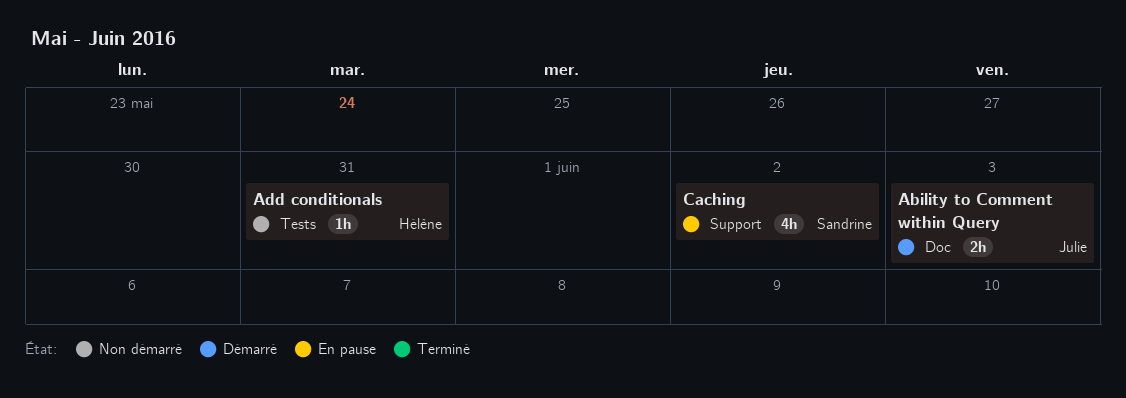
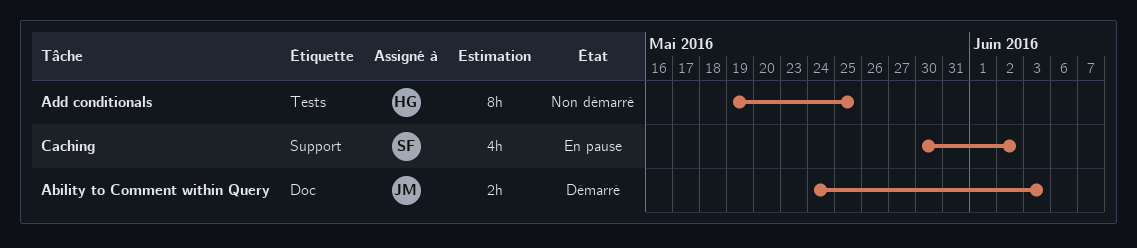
Add conditionals, estimate: 1h -> 8h
Add conditionals, due: May 31 -> May 25

